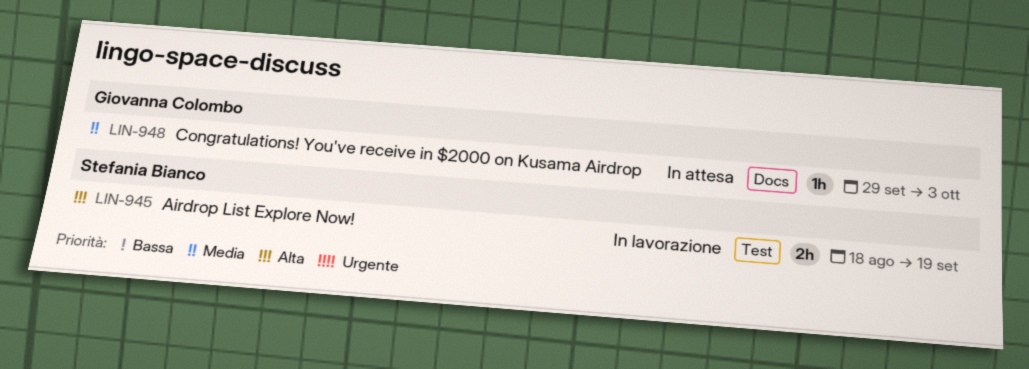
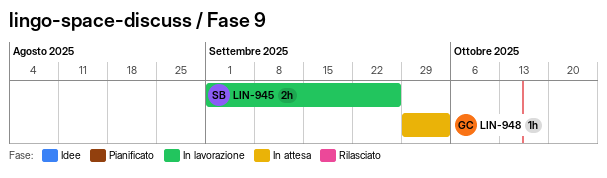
LIN-945, start: Aug 18 -> Sep 1
LIN-945, due: Sep 19 -> Sep 26

